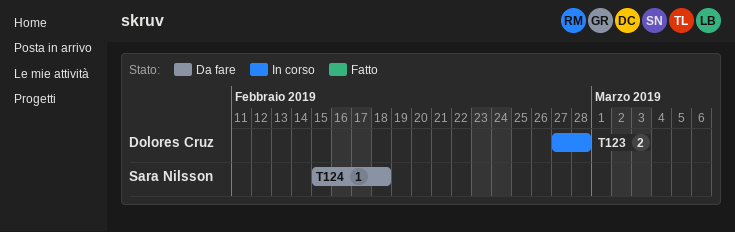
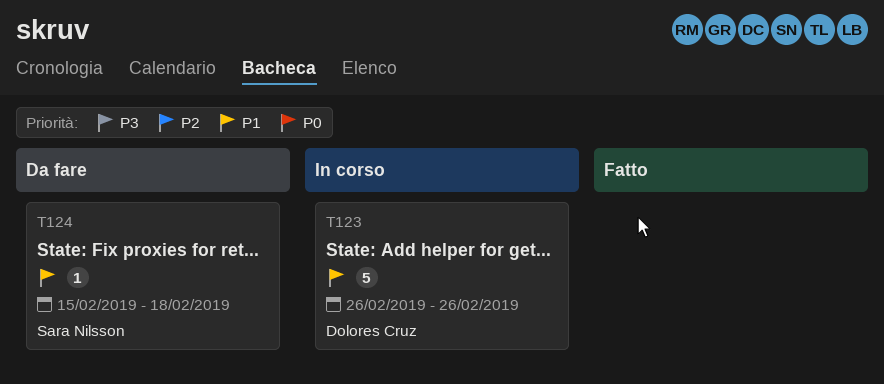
T123, estimate: 2 -> 5
T123, start: Feb 27 -> Feb 26
T123, due: Feb 28 -> Feb 26

